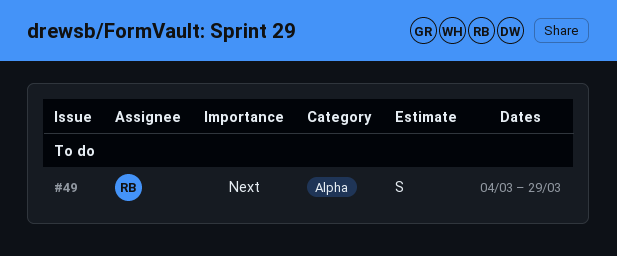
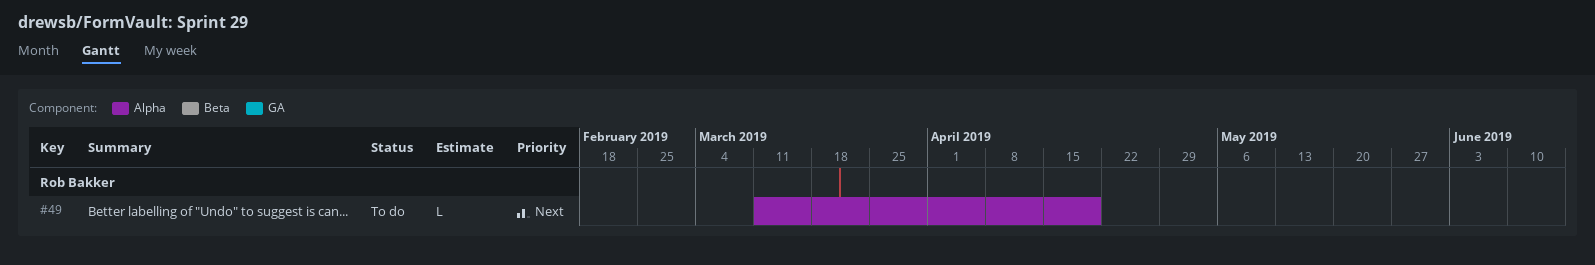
#49, estimate: S -> L
#49, start: Mar 4 -> Mar 11
#49, due: Mar 29 -> Apr 19

